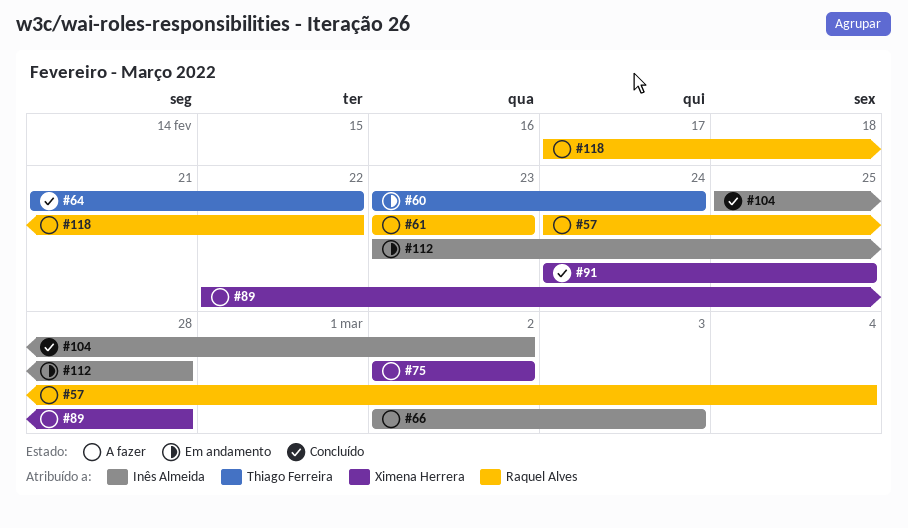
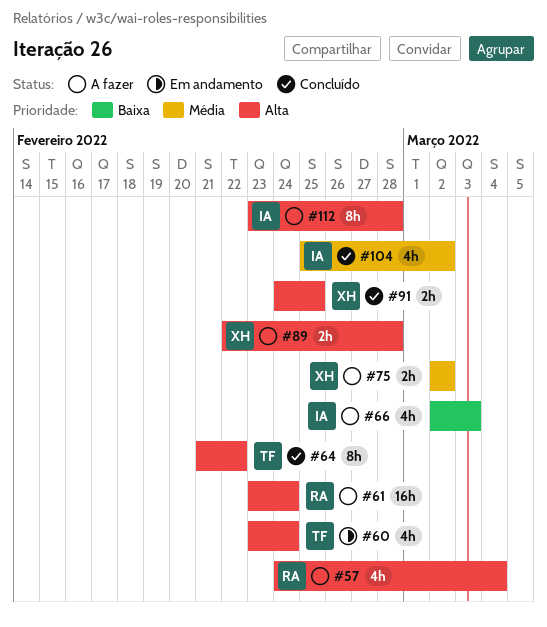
#61, due: Feb 23 -> Feb 24
#112, status: Em andamento -> A fazer
#118: present -> none

